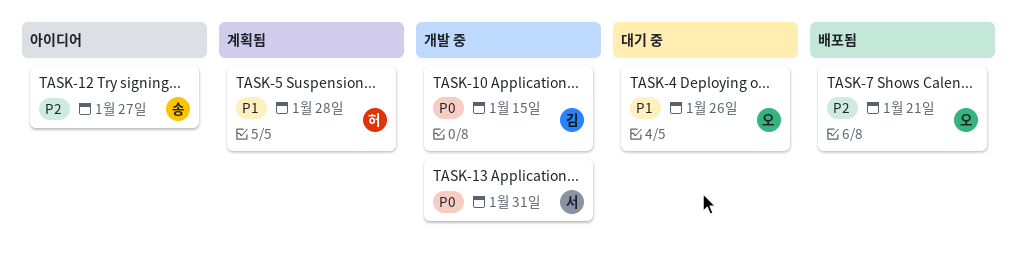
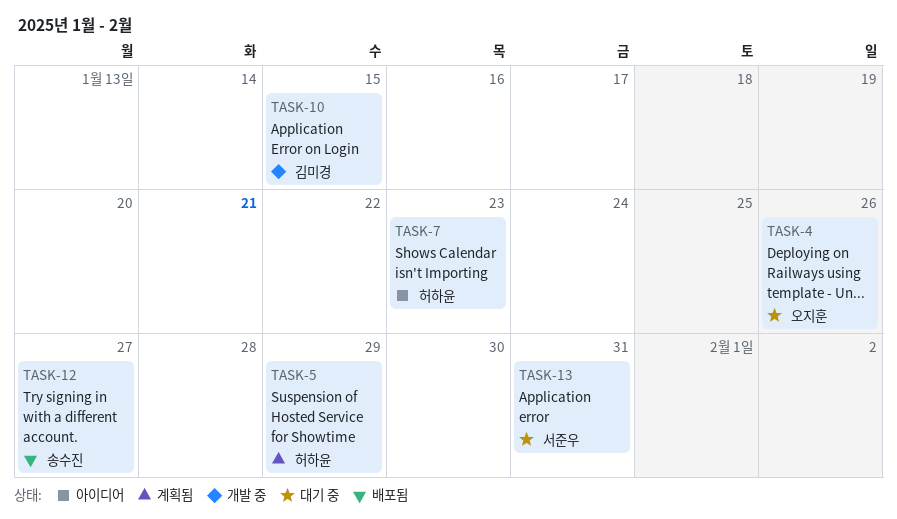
TASK-5, due: Jan 28 -> Jan 29
TASK-7, status: 배포됨 -> 아이디어
TASK-7, owner: 오지훈 -> 허하윤
TASK-7, due: Jan 21 -> Jan 23
TASK-12, status: 아이디어 -> 배포됨
TASK-13, status: 개발 중 -> 대기 중

